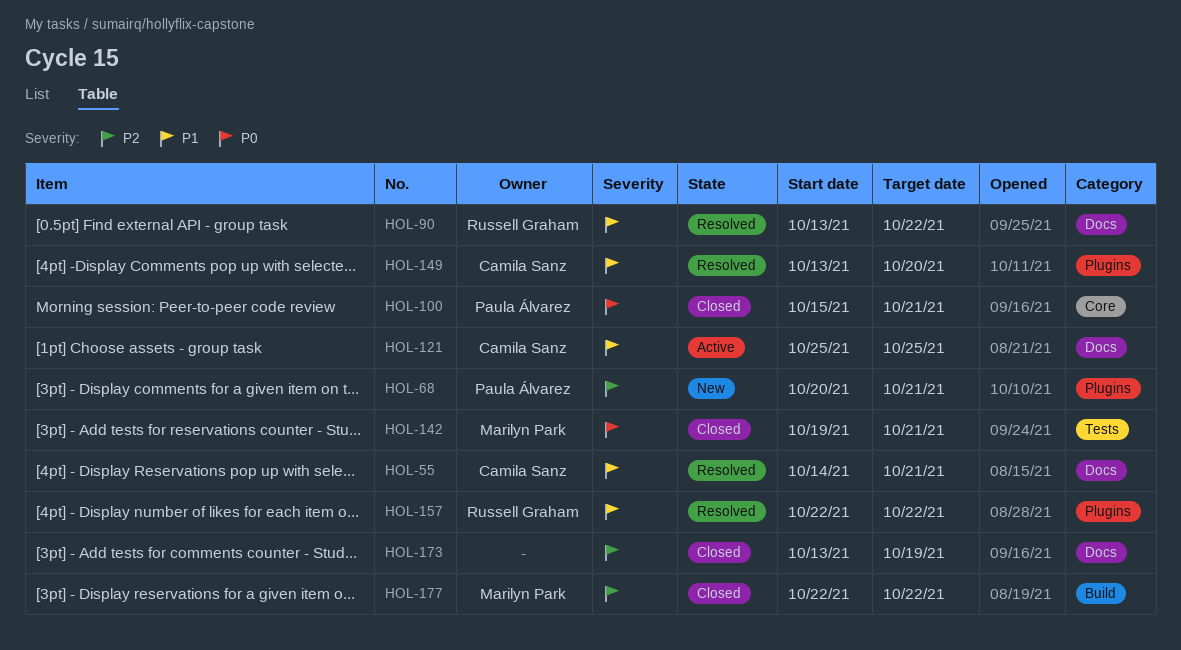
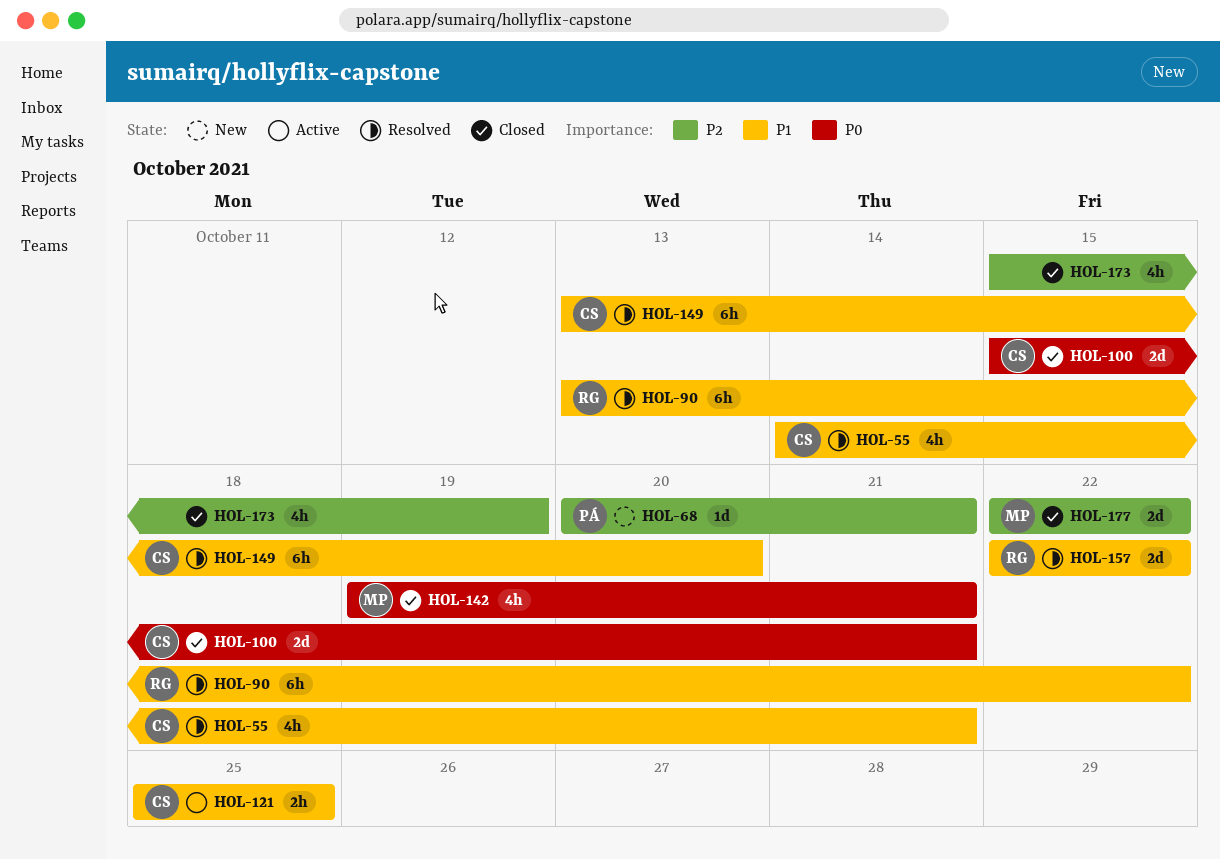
HOL-100, owner: Paula Álvarez -> Camila Sanz
HOL-173, start: Oct 13 -> Oct 15

